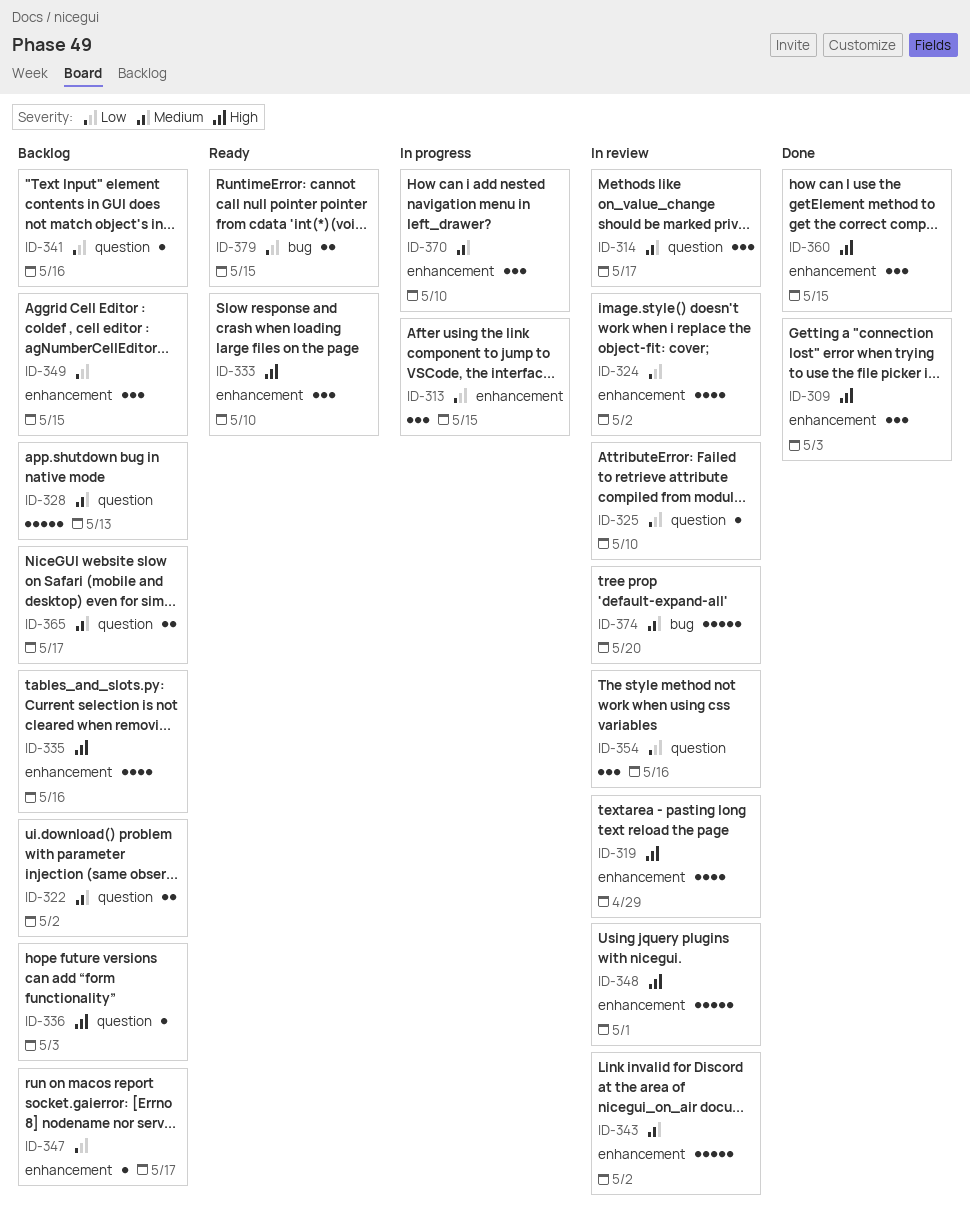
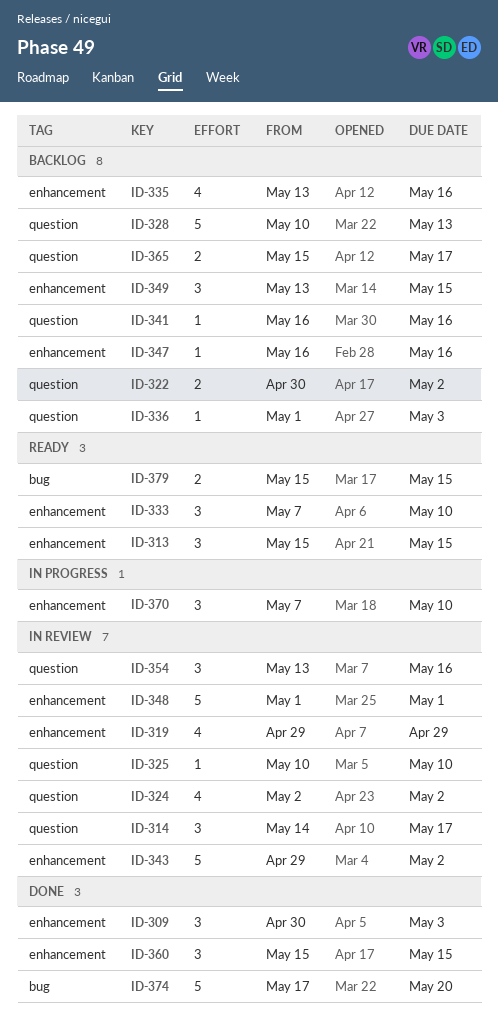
ID-313, status: In progress -> Ready
ID-324, label: enhancement -> question
ID-347, due: May 17 -> May 16
ID-374, status: In review -> Done

